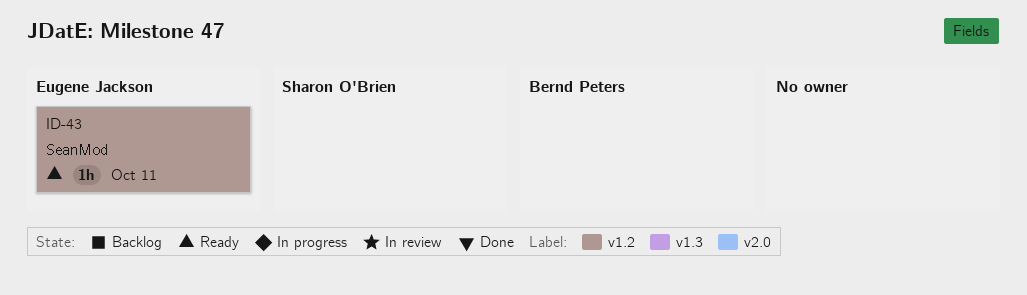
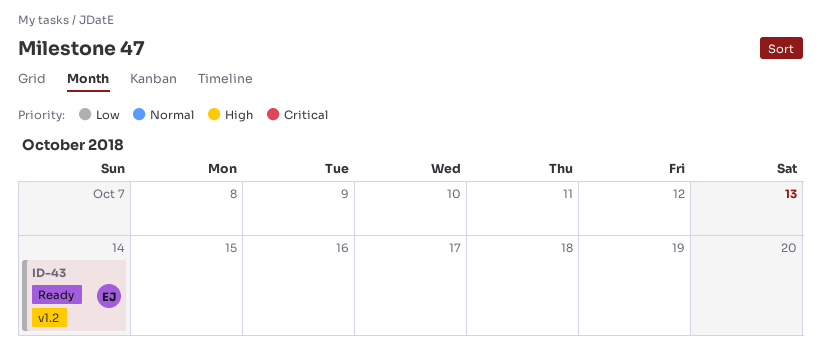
ID-43, due: Oct 11 -> Oct 14

